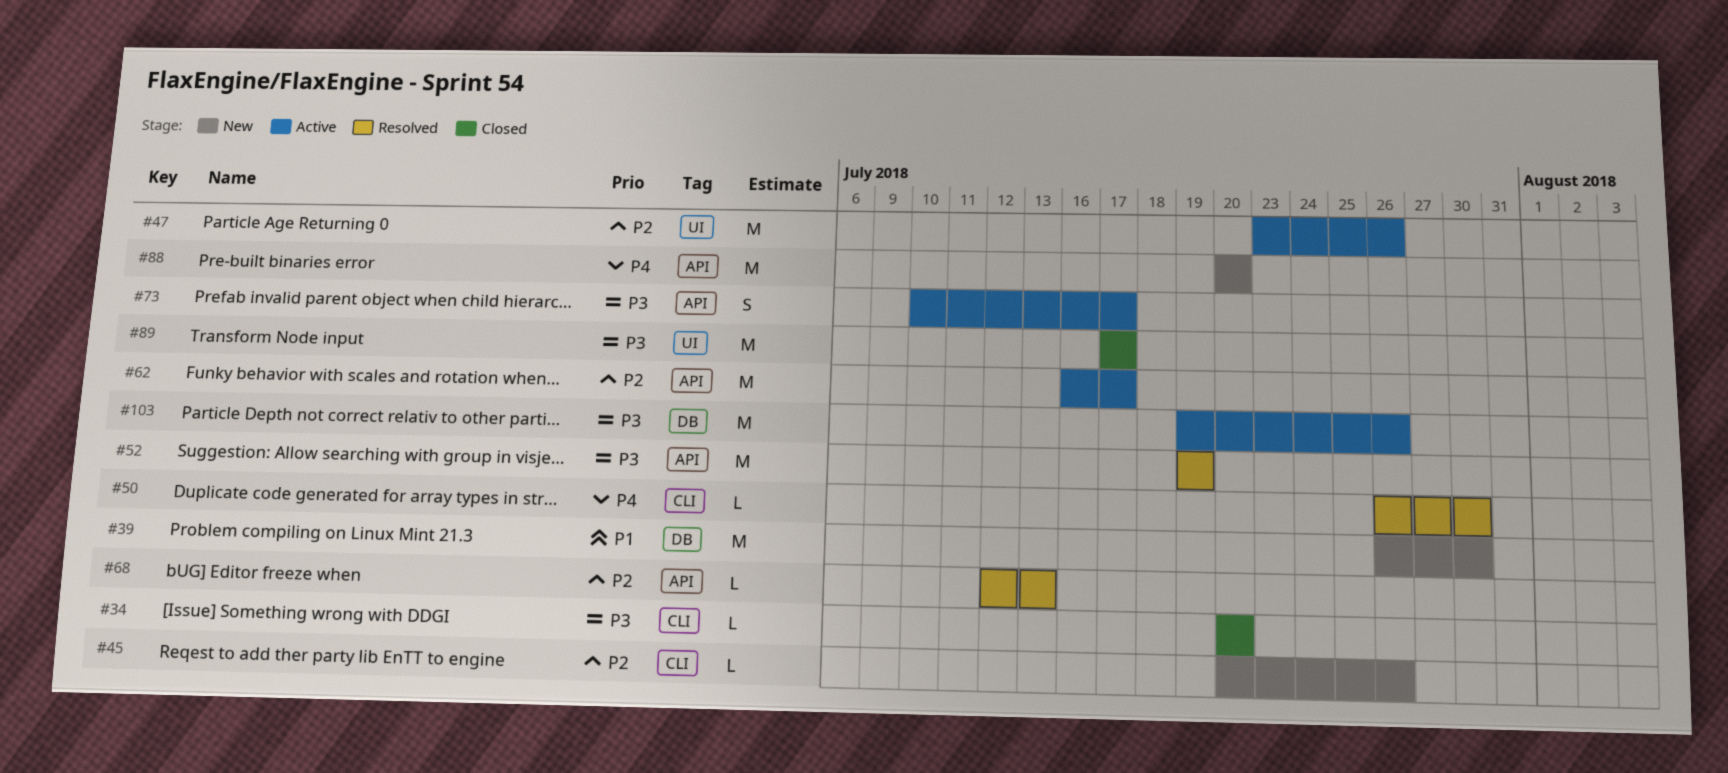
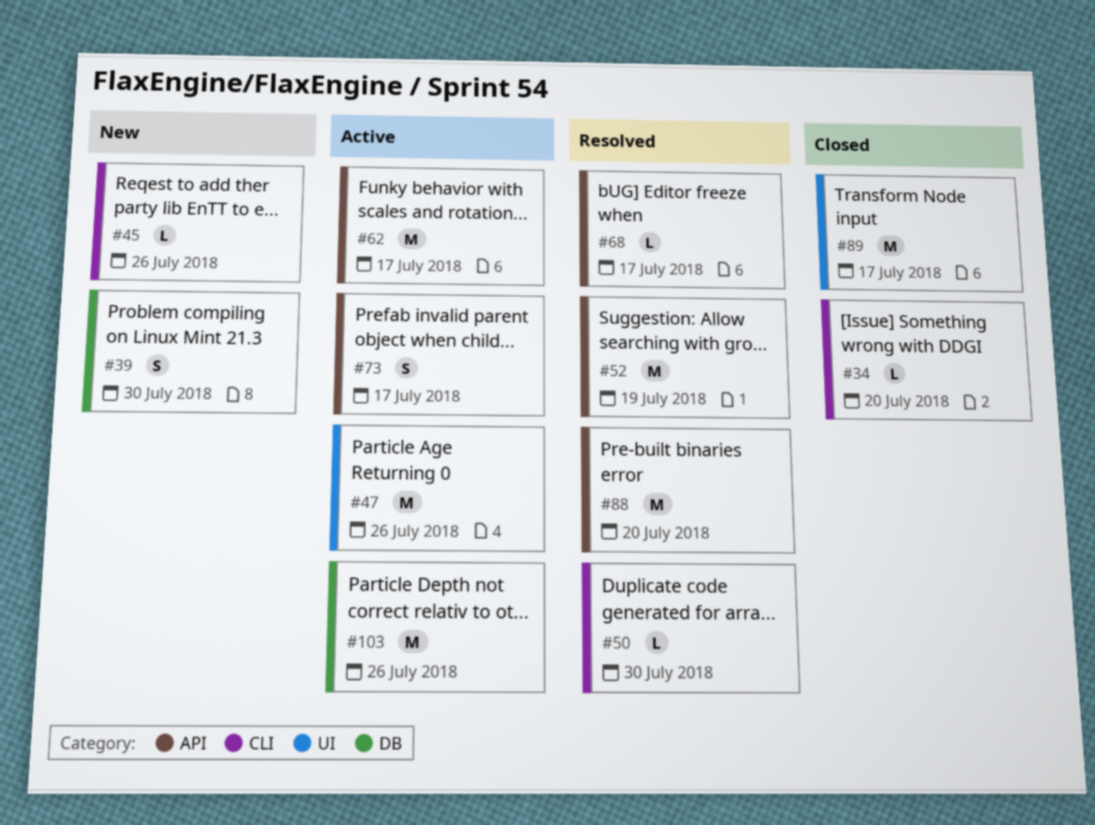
#39, estimate: M -> S
#68, due: Jul 13 -> Jul 17
#88, status: New -> Resolved

